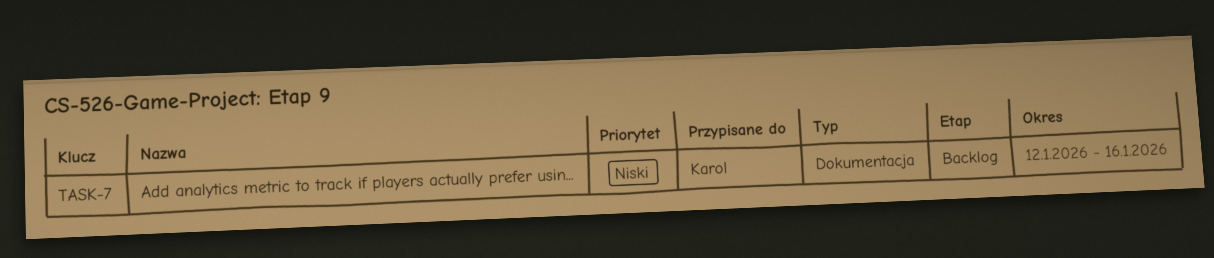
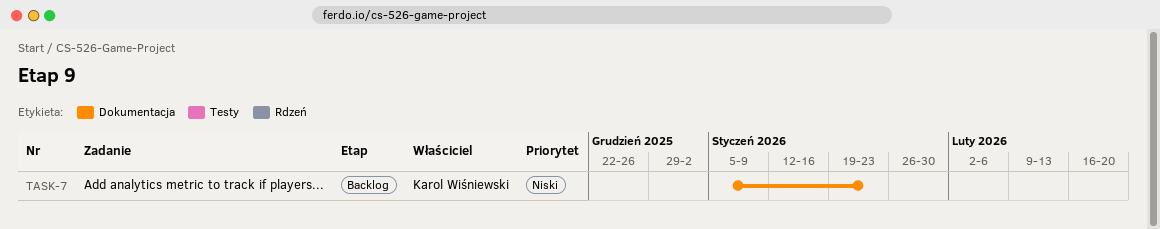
TASK-7, start: Jan 12 -> Jan 5
TASK-7, due: Jan 16 -> Jan 23

